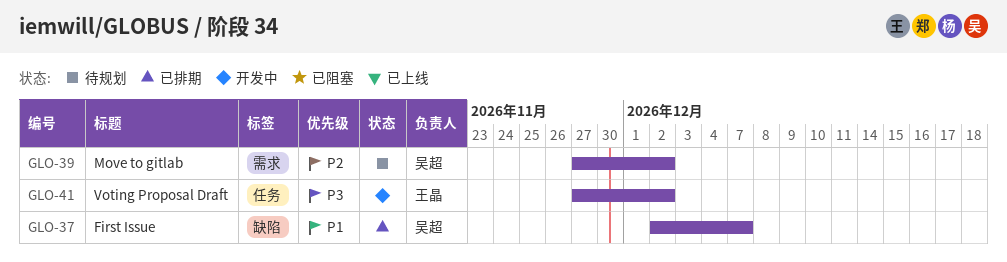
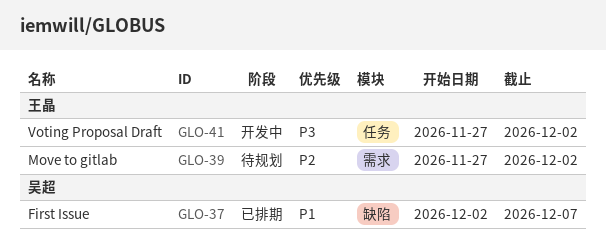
GLO-39, owner: 吴超 -> 王晶

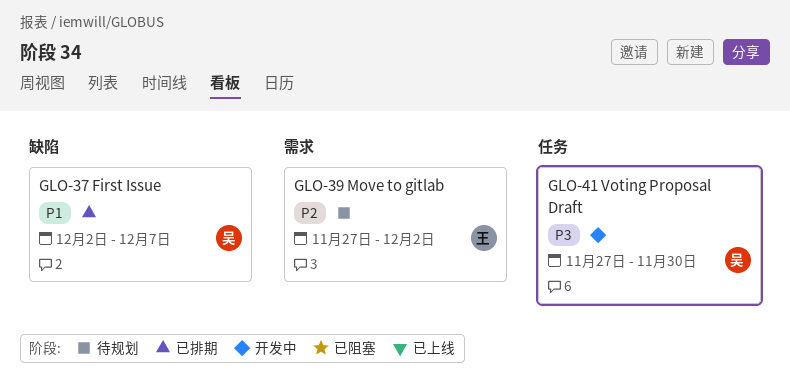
GLO-41, owner: 王晶 -> 吴超
GLO-41, due: Dec 2 -> Nov 30

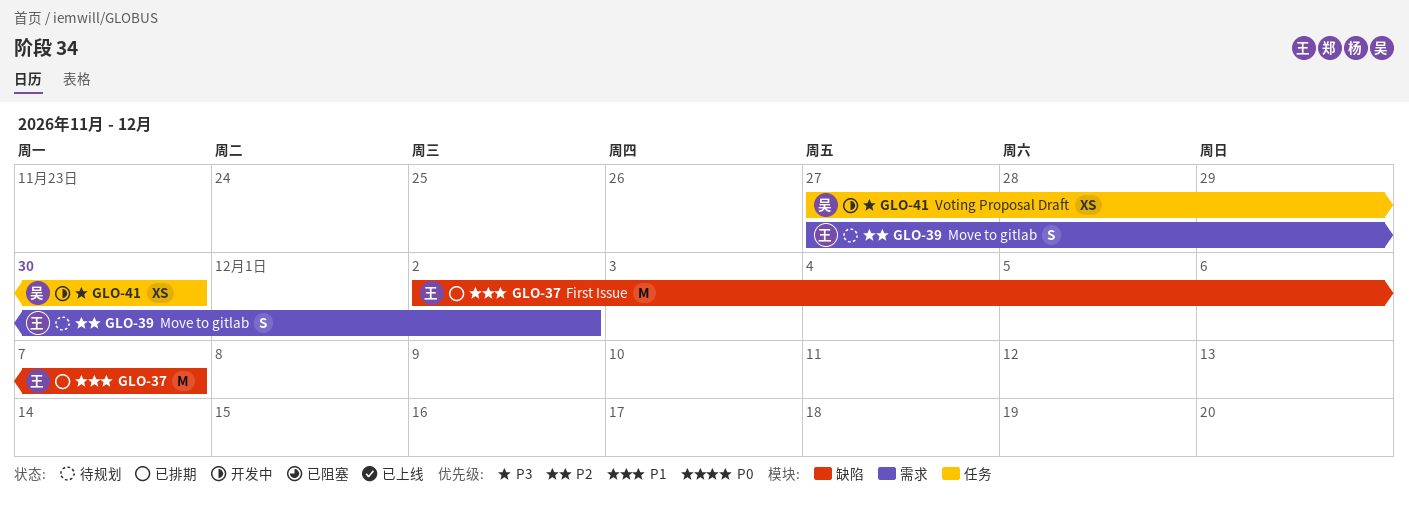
GLO-37, owner: 吴 -> 王

